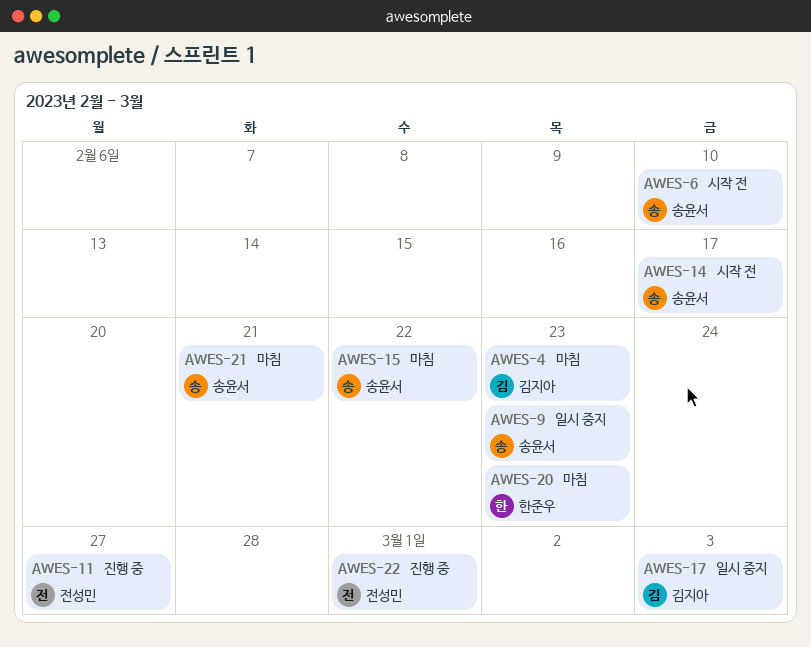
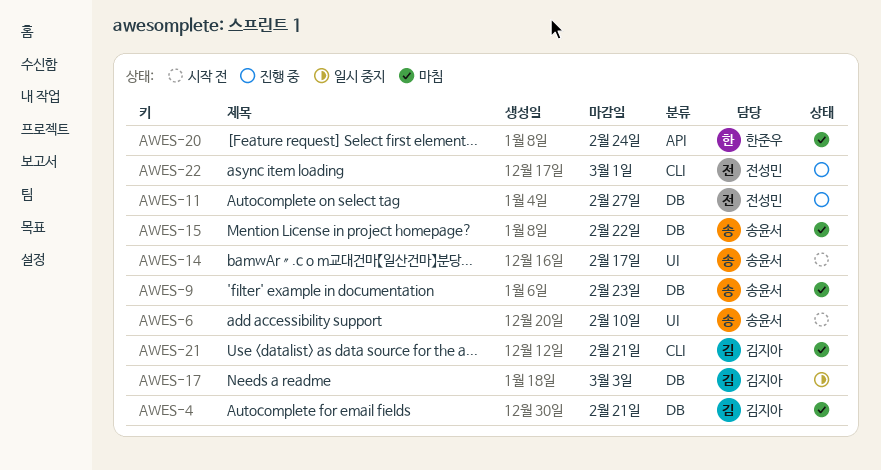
AWES-4, due: Feb 23 -> Feb 21
AWES-9, status: 일시 중지 -> 마침
AWES-20, due: Feb 23 -> Feb 24
AWES-21, owner: 송윤서 -> 김지아

